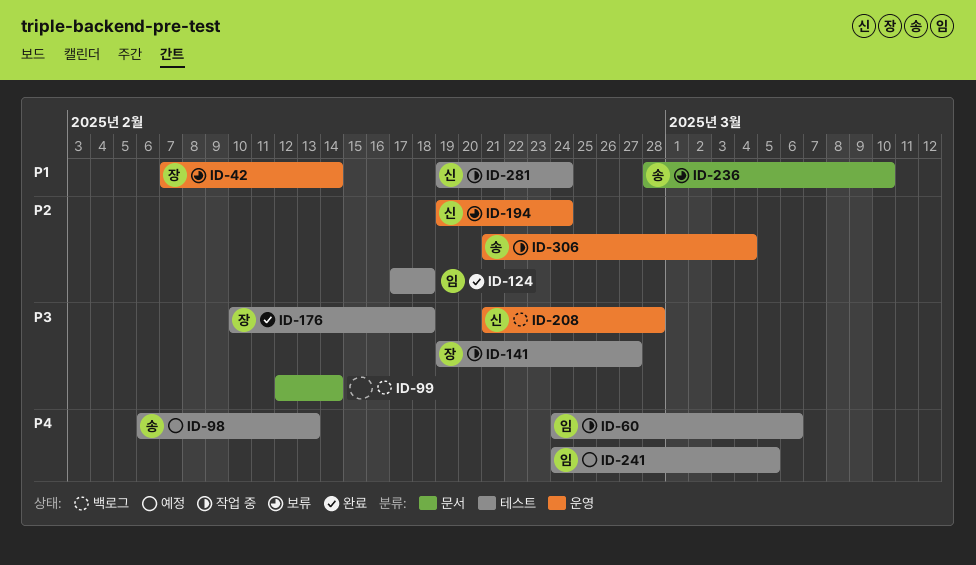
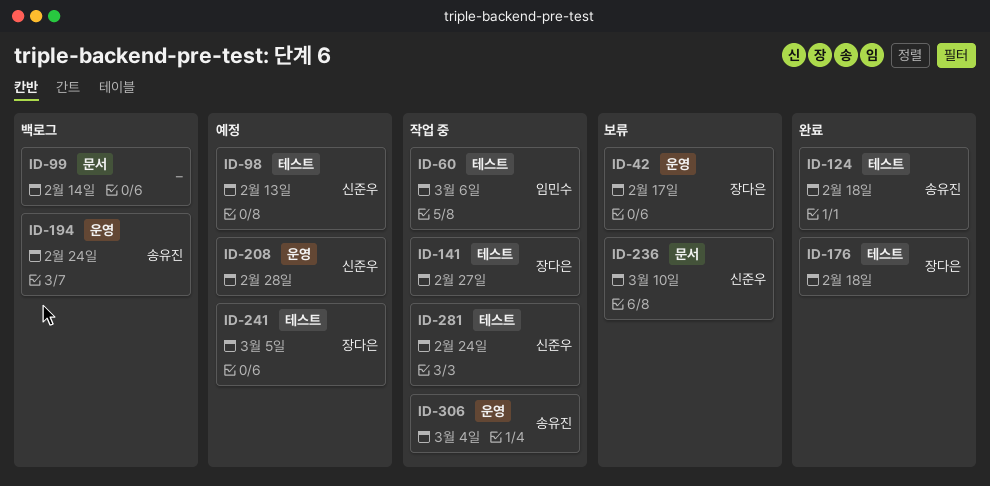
ID-42, due: Feb 14 -> Feb 17
ID-98, owner: 송유진 -> 신준우
ID-124, owner: 임민수 -> 송유진
ID-194, status: 보류 -> 백로그
ID-194, owner: 신준우 -> 송유진
ID-208, status: 백로그 -> 예정
ID-236, owner: 송유진 -> 신준우
ID-241, owner: 임민수 -> 장다은

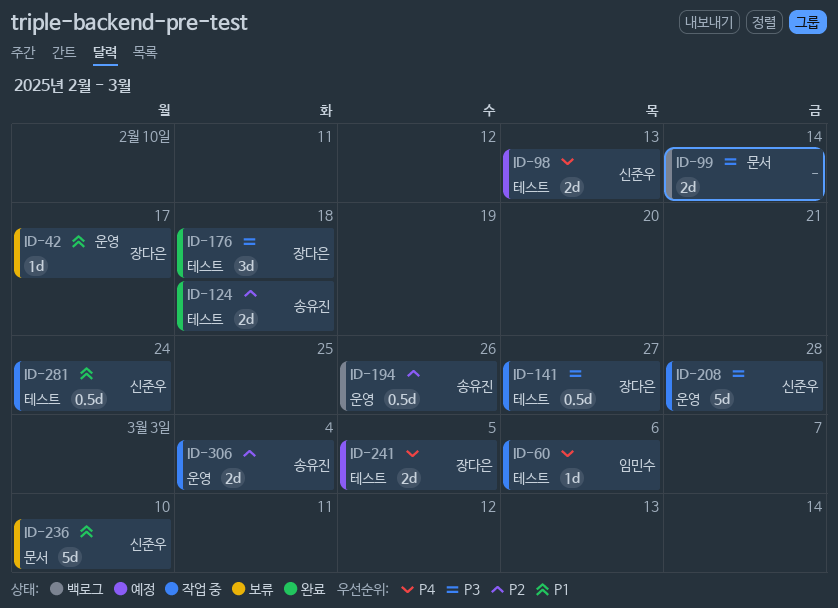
ID-194, due: Feb 24 -> Feb 26
ID-208, status: 예정 -> 작업 중

